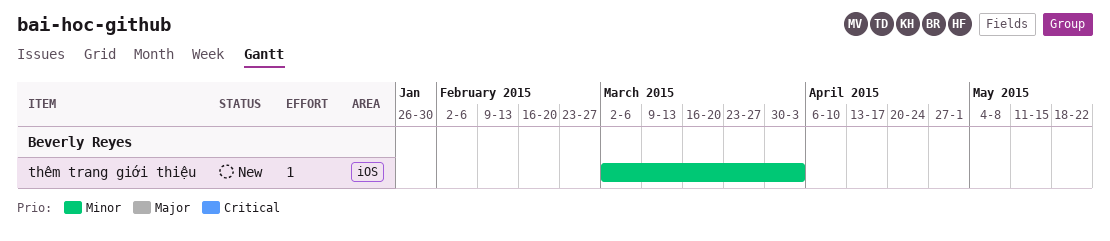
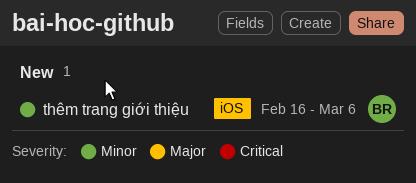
thêm trang giới thiệu, start: Mar 2 -> Feb 16
thêm trang giới thiệu, due: Apr 3 -> Mar 6

